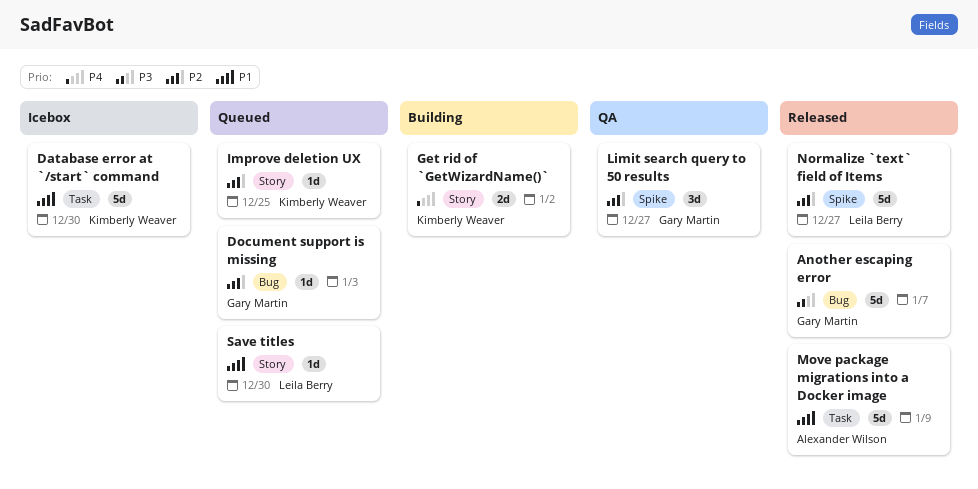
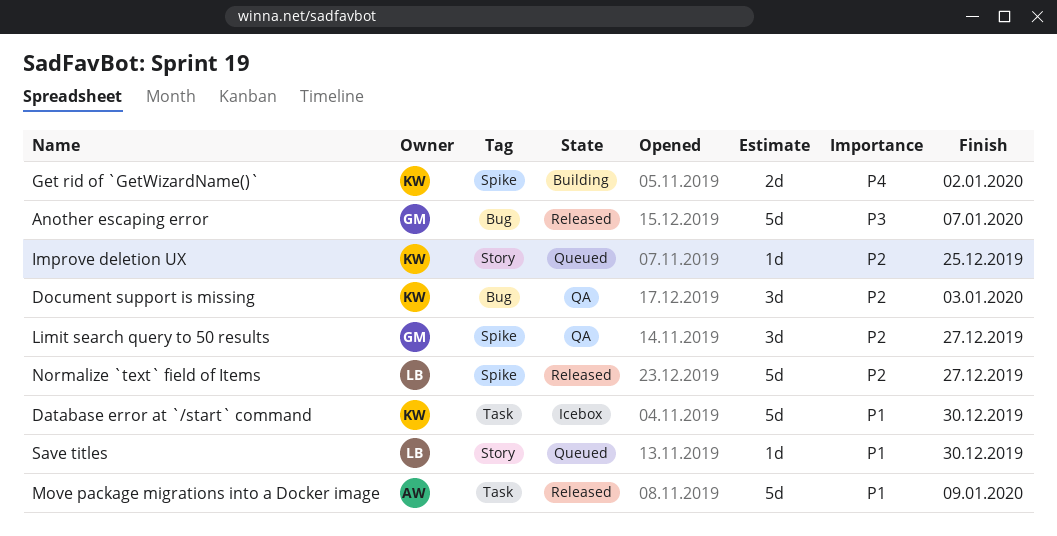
Document support is missing, status: Queued -> QA
Document support is missing, owner: Gary Martin -> Kimberly Weaver
Document support is missing, estimate: 1d -> 3d
Get rid of `GetWizardName()`, label: Story -> Spike

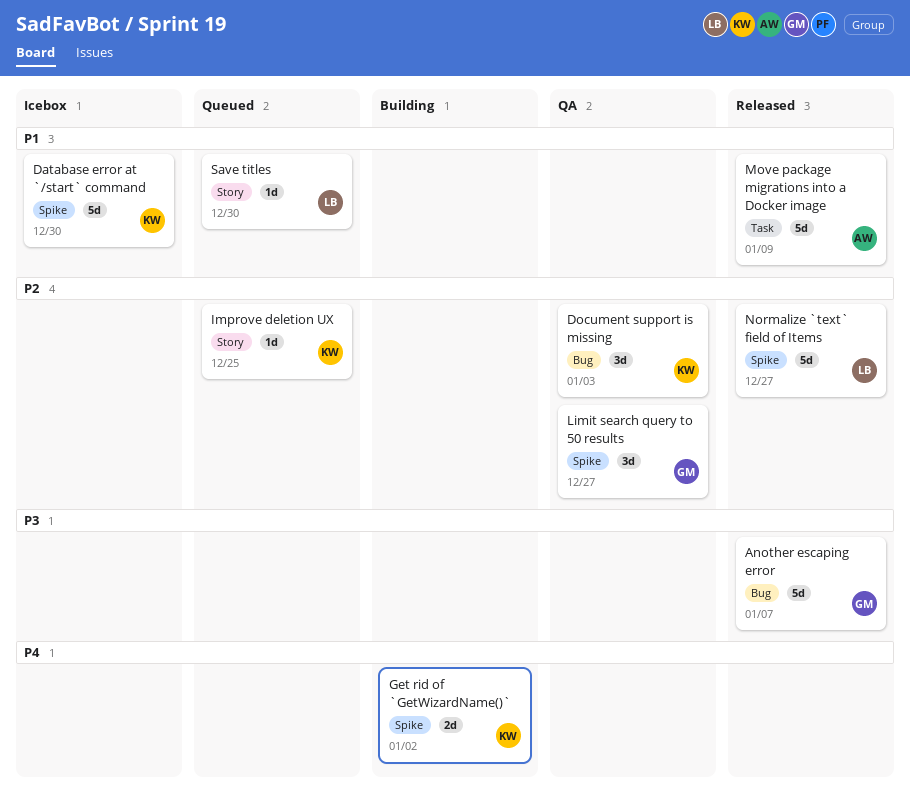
Database error at `/start` command, label: Task -> Spike

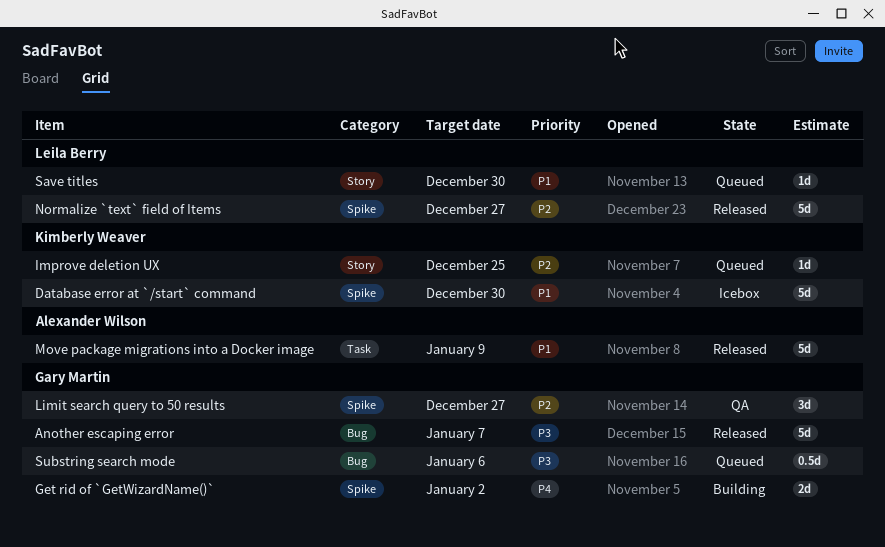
Document support is missing: present -> none
Get rid of `GetWizardName()`, owner: Kimberly Weaver -> Gary Martin
Substring search mode: none -> present

